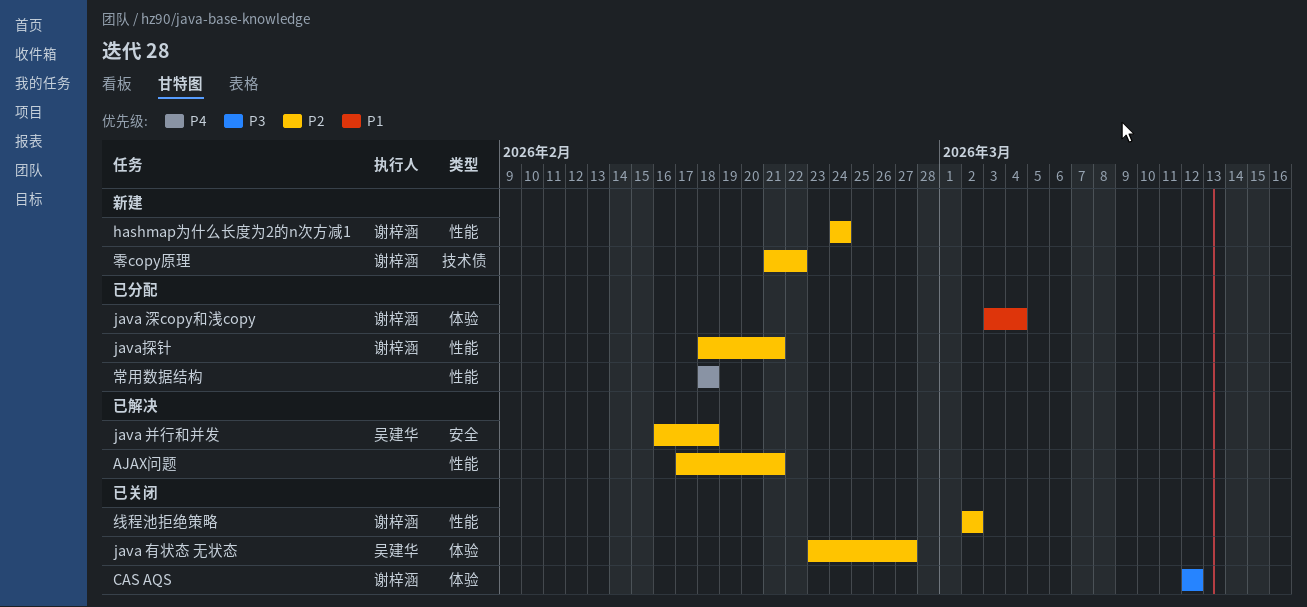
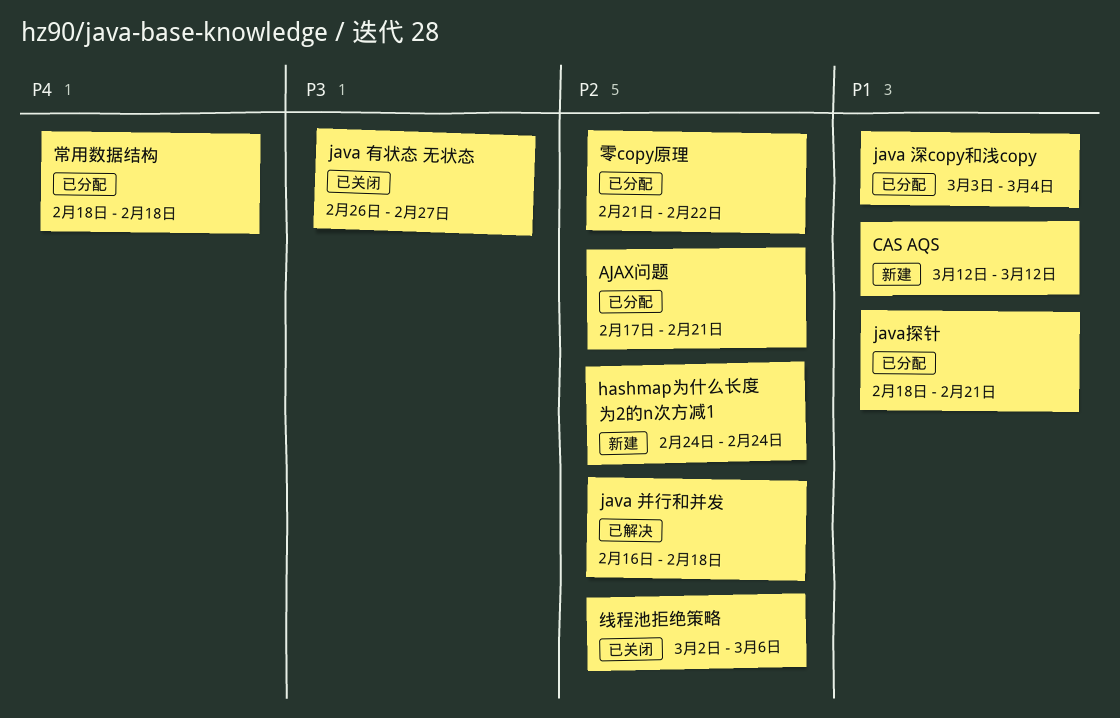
AJAX问题, status: 已解决 -> 已分配
CAS AQS, status: 已关闭 -> 新建
CAS AQS, priority: P3 -> P1
java 有状态 无状态, priority: P2 -> P3
java 有状态 无状态, start: Feb 23 -> Feb 26
java探针, priority: P2 -> P1
线程池拒绝策略, due: Mar 2 -> Mar 6
零copy原理, status: 新建 -> 已分配

